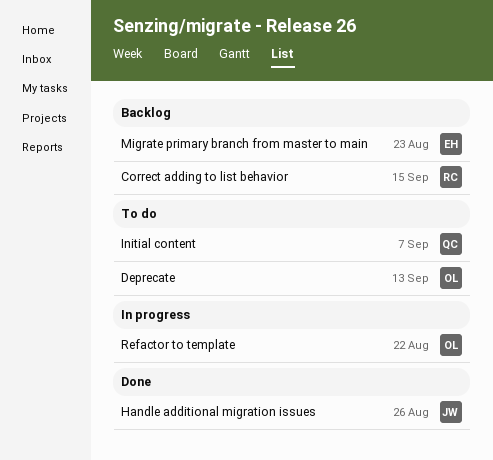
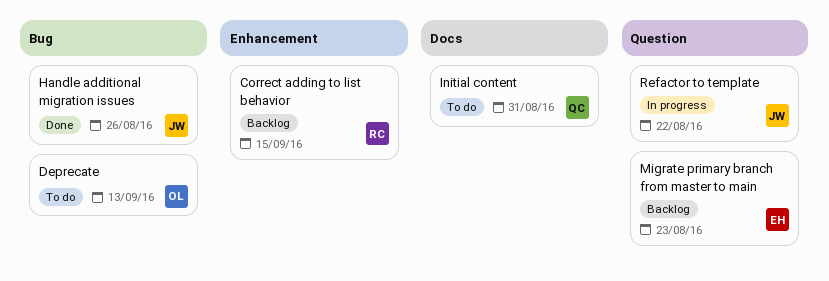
Initial content, due: Sep 7 -> Aug 31
Refactor to template, owner: OL -> JW

